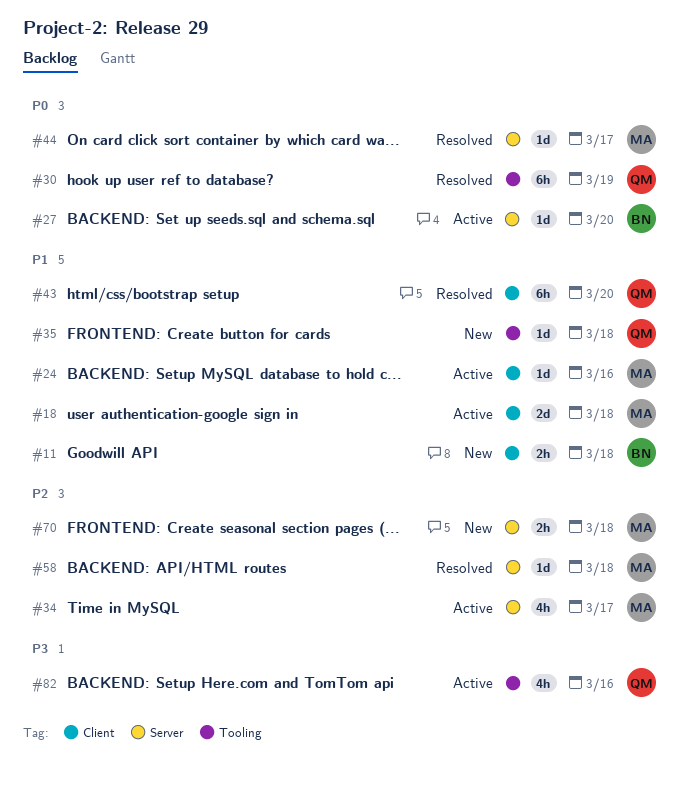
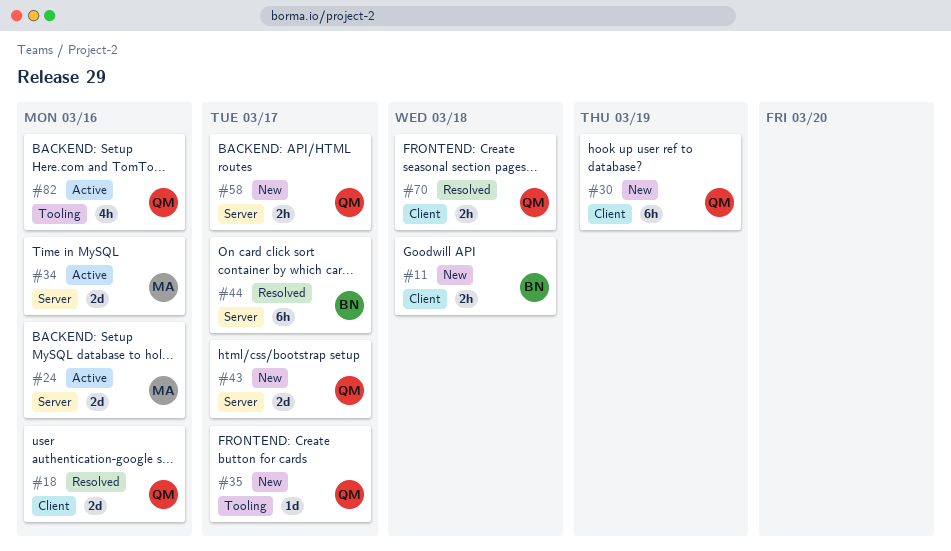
#18, status: Active -> Resolved
#18, owner: MA -> QM
#18, due: Mar 18 -> Mar 16
#24, label: Client -> Server
#24, estimate: 1d -> 2d
#27: present -> none
#30, status: Resolved -> New
#30, label: Tooling -> Client
#34, estimate: 4h -> 2d
#34, due: Mar 17 -> Mar 16
#35, due: Mar 18 -> Mar 17
#43, status: Resolved -> New
#43, label: Client -> Server
#43, estimate: 6h -> 2d
#43, due: Mar 20 -> Mar 17
#44, owner: MA -> BN
#44, estimate: 1d -> 6h
#58, status: Resolved -> New
#58, owner: MA -> QM
#58, estimate: 1d -> 2h
#58, due: Mar 18 -> Mar 17
#70, status: New -> Resolved
#70, owner: MA -> QM
#70, label: Server -> Client

